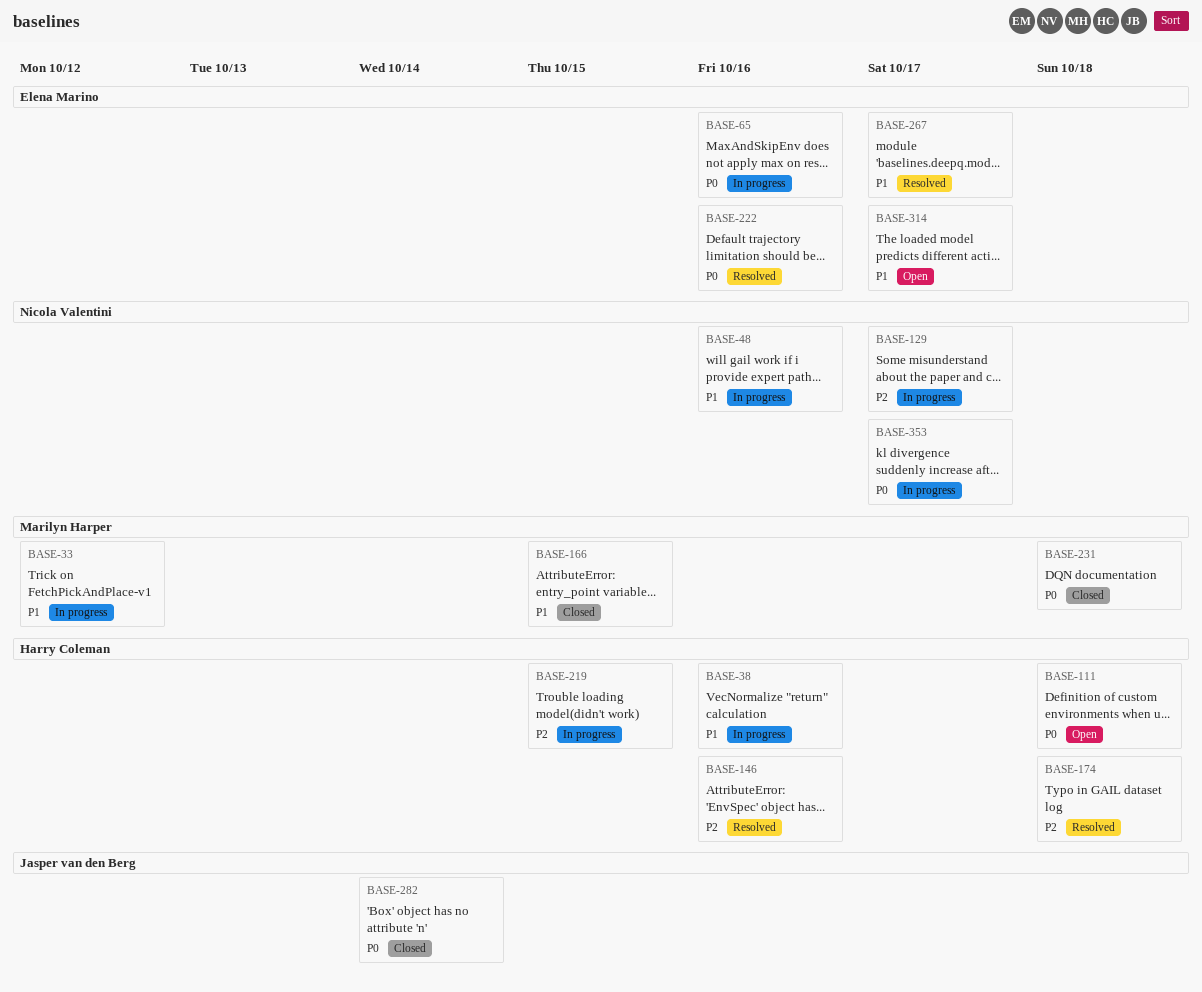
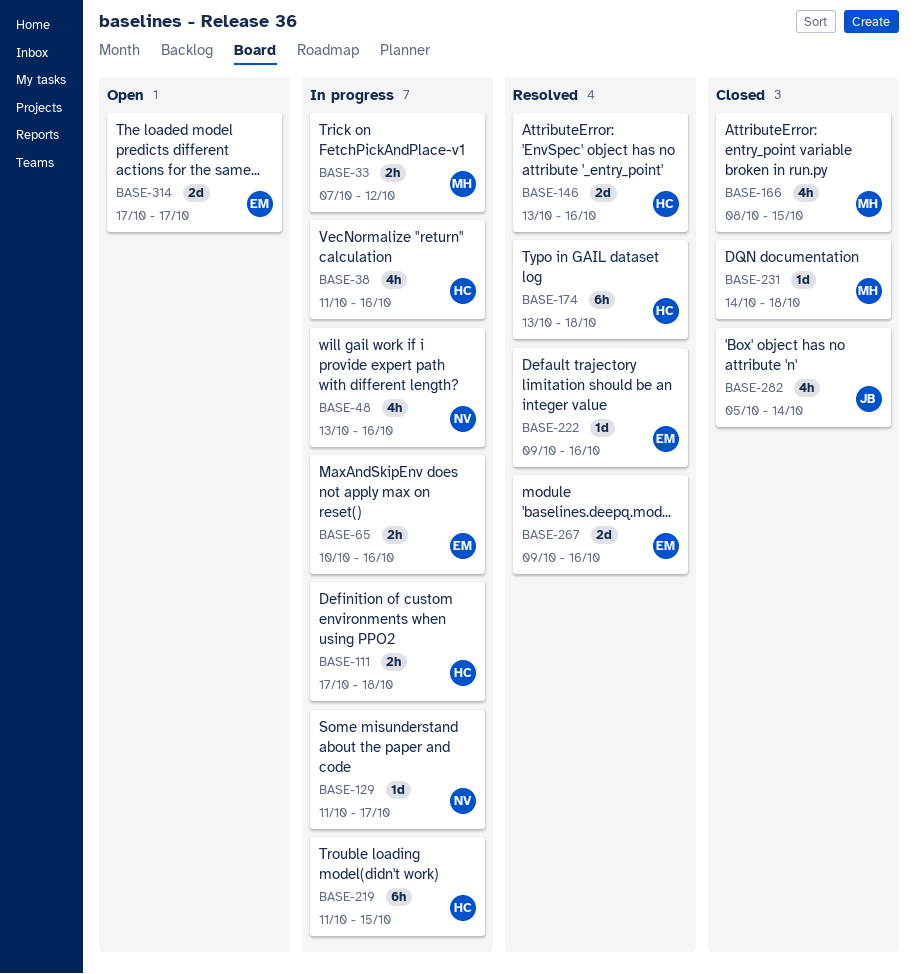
BASE-111, status: Open -> In progress
BASE-267, due: Oct 17 -> Oct 16
BASE-353: present -> none

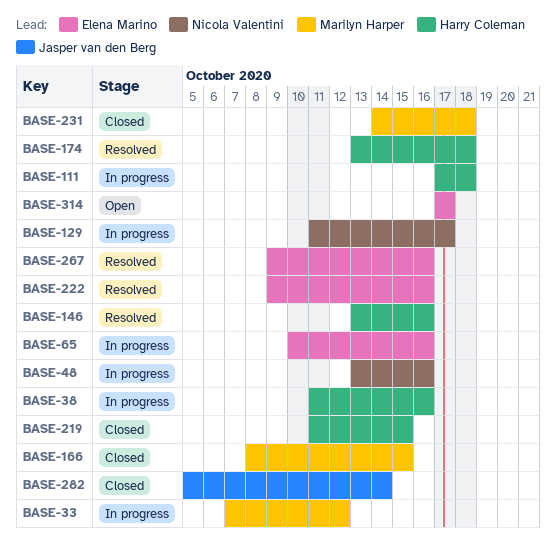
BASE-219, status: In progress -> Closed

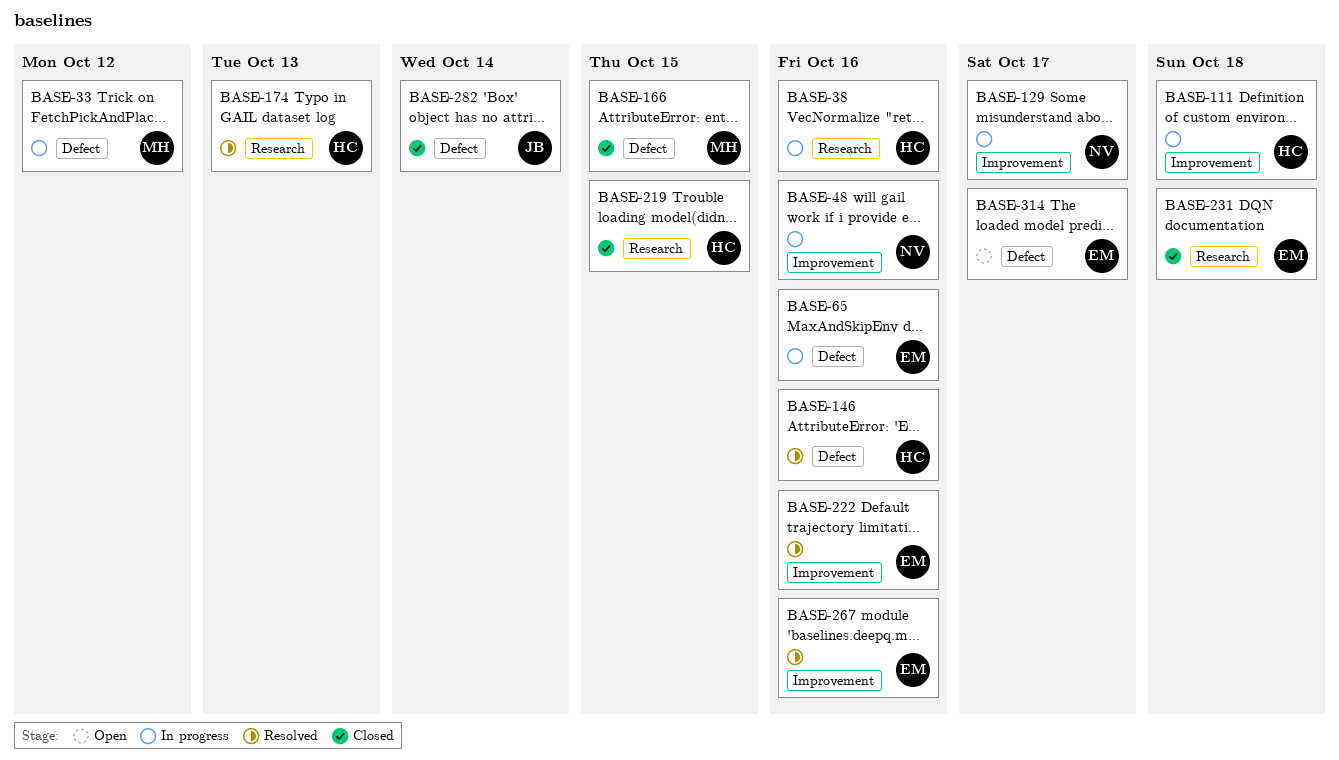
BASE-174, due: Oct 18 -> Oct 13
BASE-231, owner: Marilyn Harper -> Elena Marino

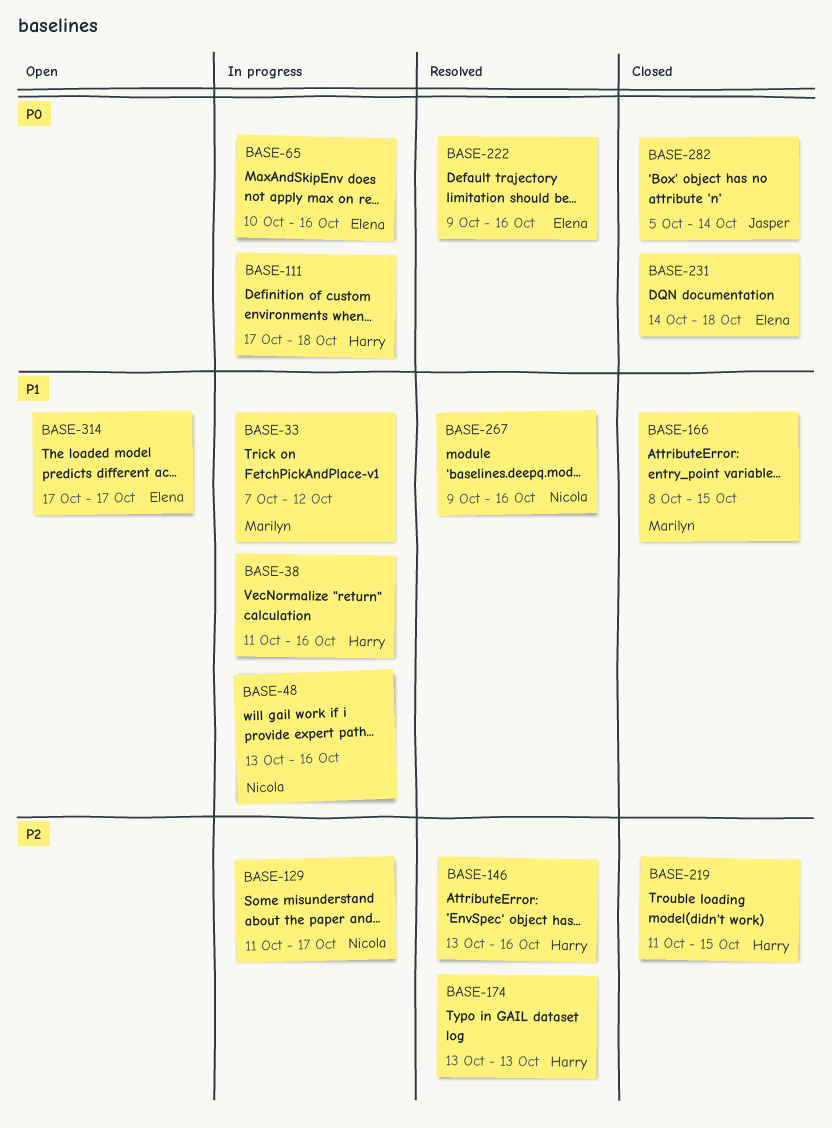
BASE-267, owner: Elena -> Nicola

